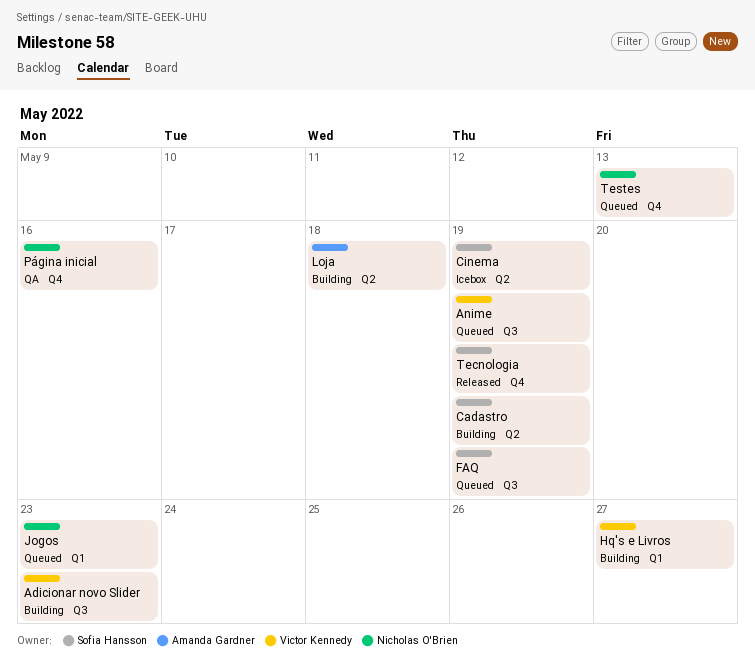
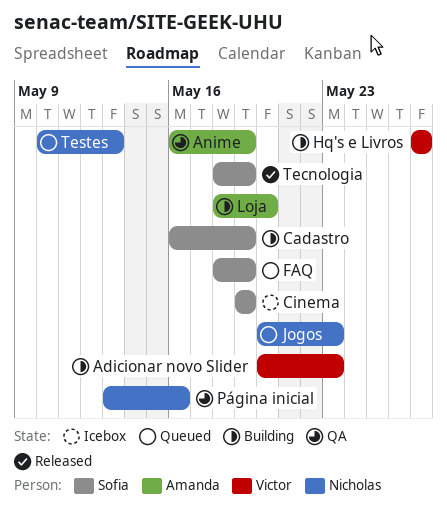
Anime, status: Queued -> QA
Anime, owner: Victor Kennedy -> Amanda Gardner
Loja, due: May 18 -> May 20

